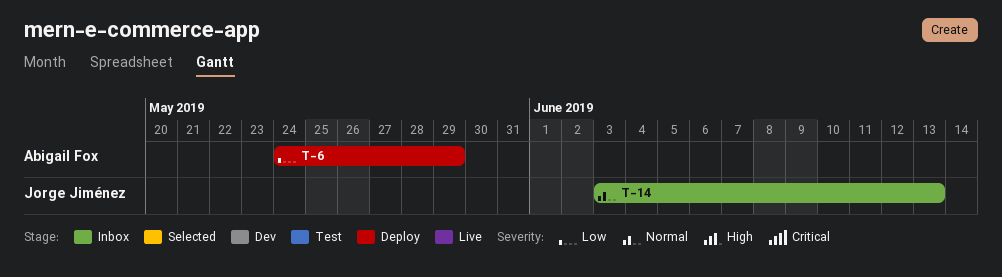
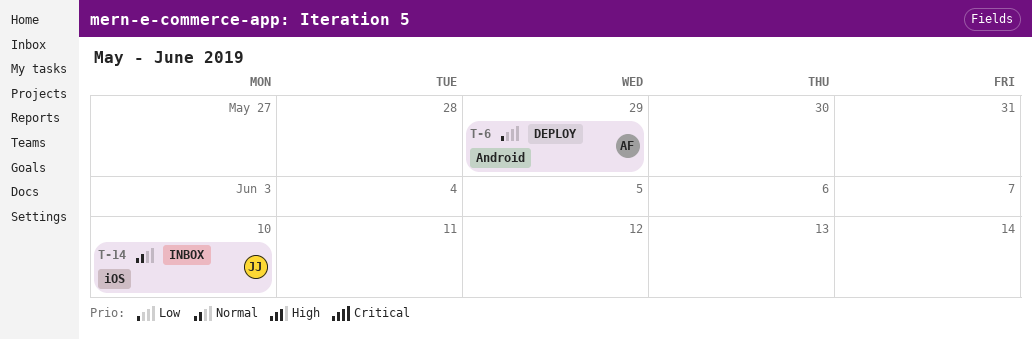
T-14, due: Jun 13 -> Jun 10

